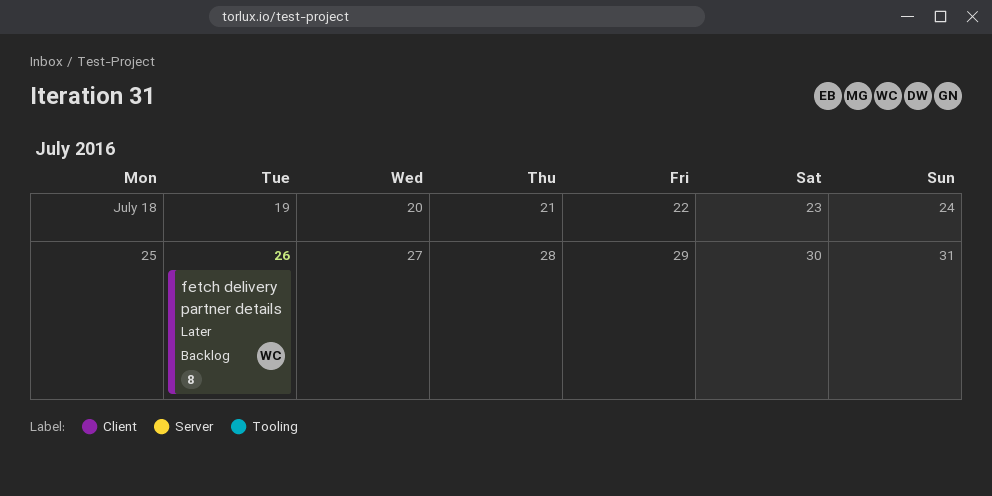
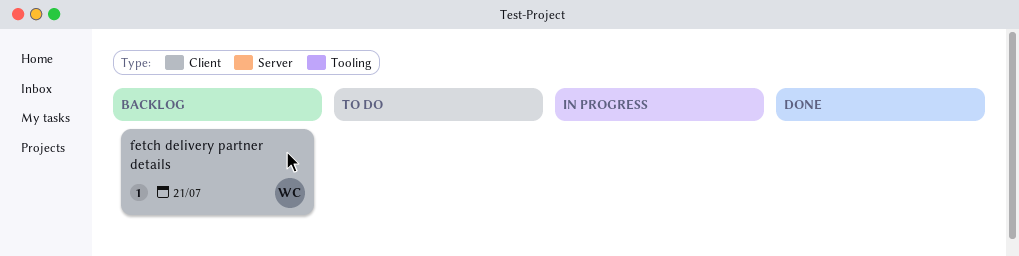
fetch delivery partner details, estimate: 8 -> 1
fetch delivery partner details, due: Jul 26 -> Jul 21

